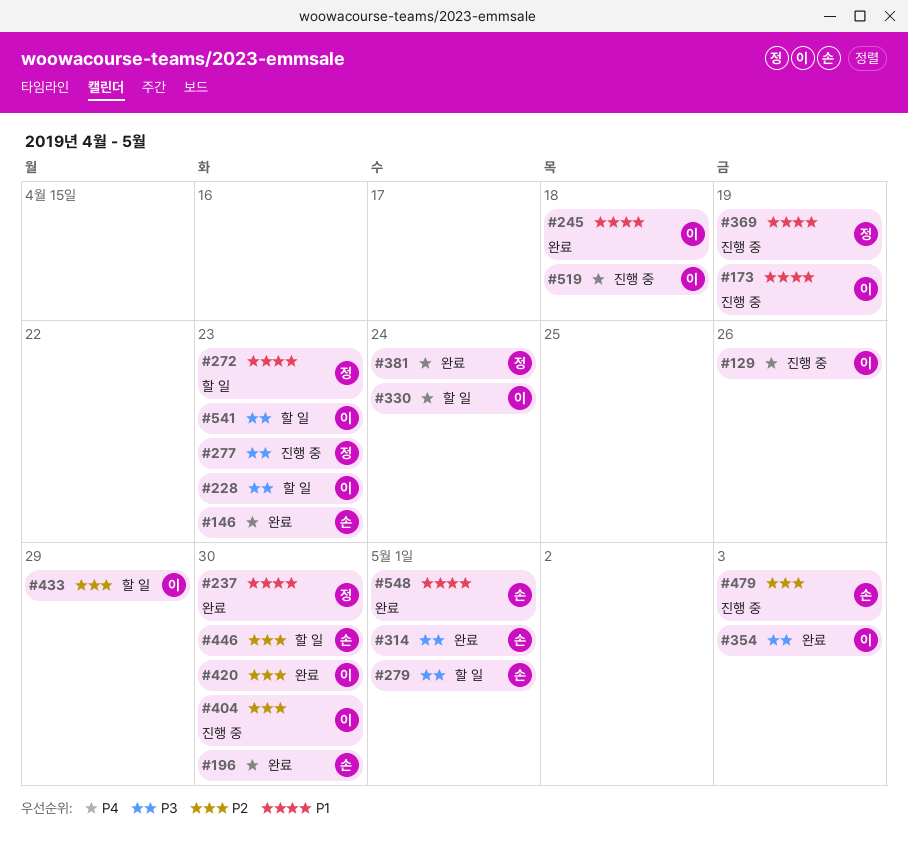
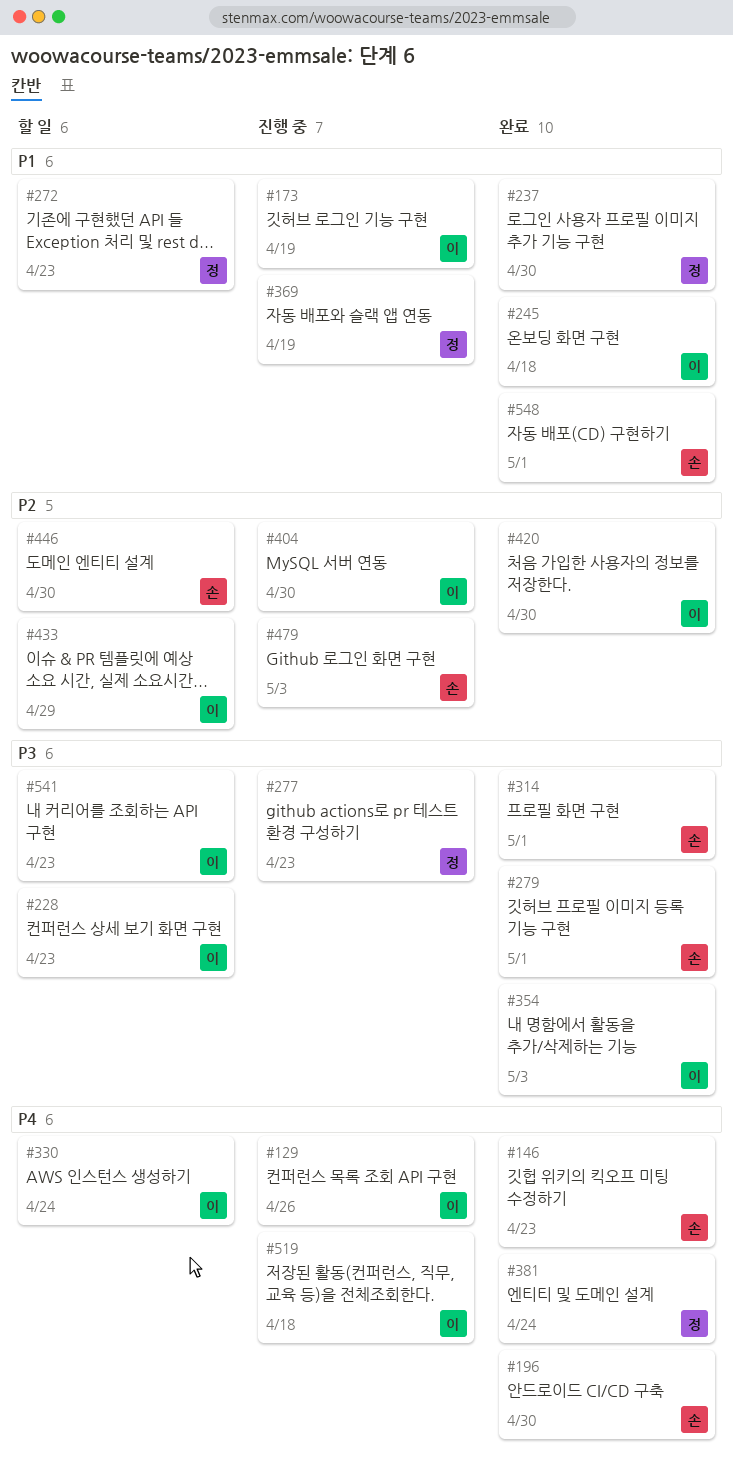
#279, status: 할 일 -> 완료

